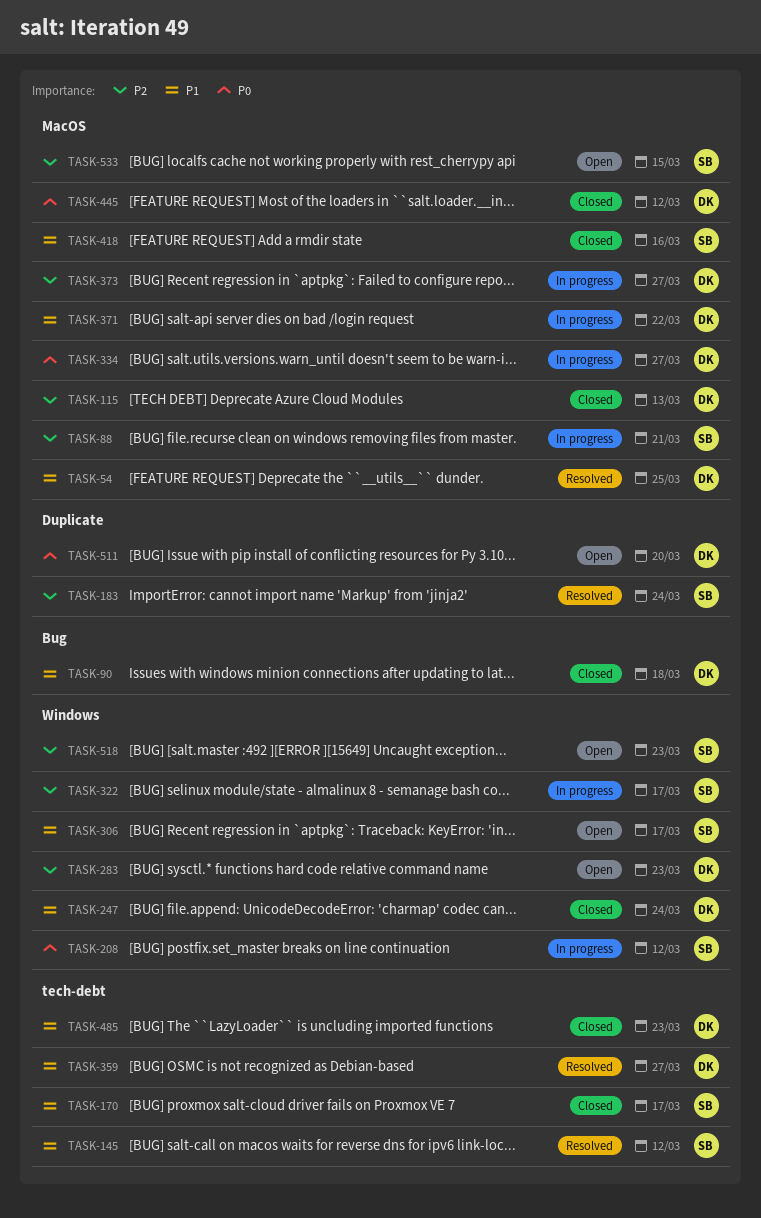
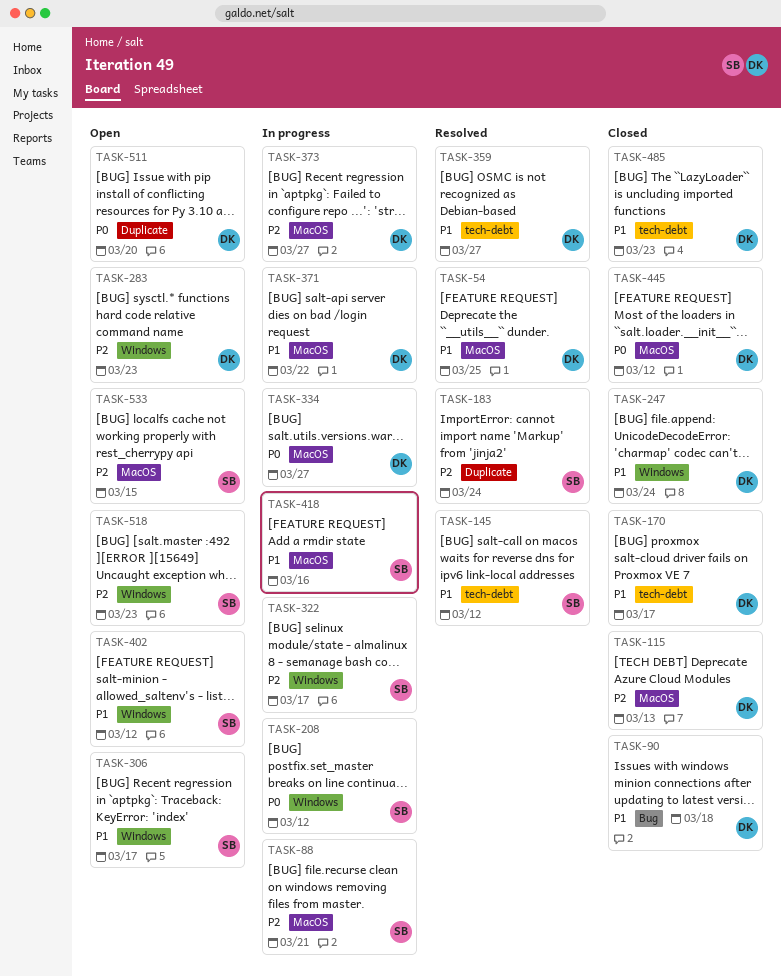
TASK-170, owner: SB -> DK
TASK-402: none -> present
TASK-418, status: Closed -> In progress

